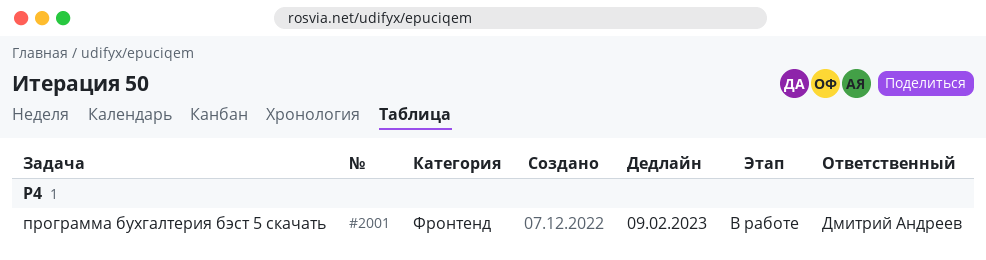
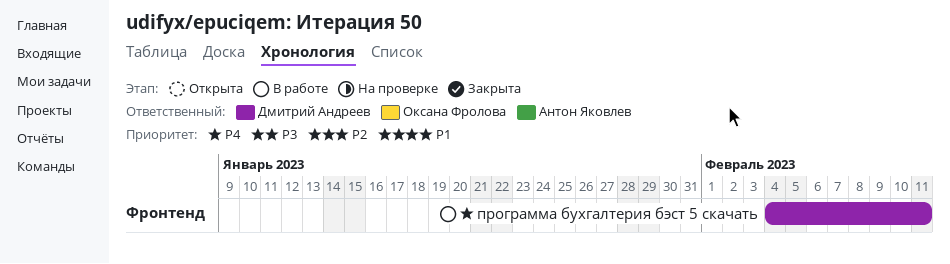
программа бухгалтерия бэст 5 скачать, due: Feb 9 -> Feb 11

